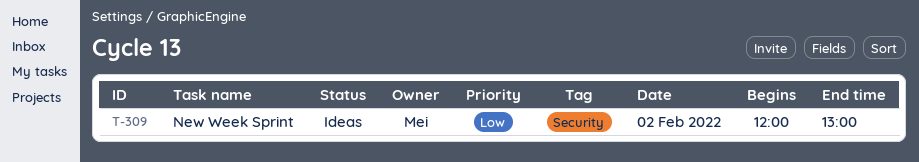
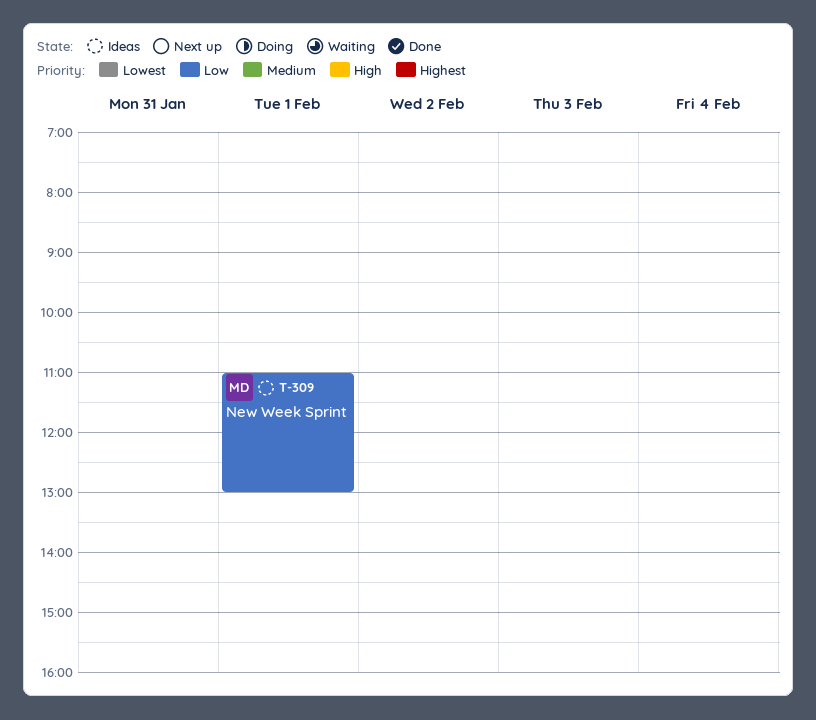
T-309, day: Feb 2 -> Feb 1
T-309, begins: 12:00 -> 11:00

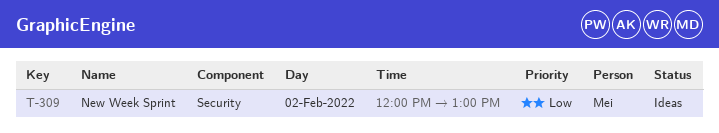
T-309, day: Feb 1 -> Feb 2
T-309, begins: 11:00 -> 12:00

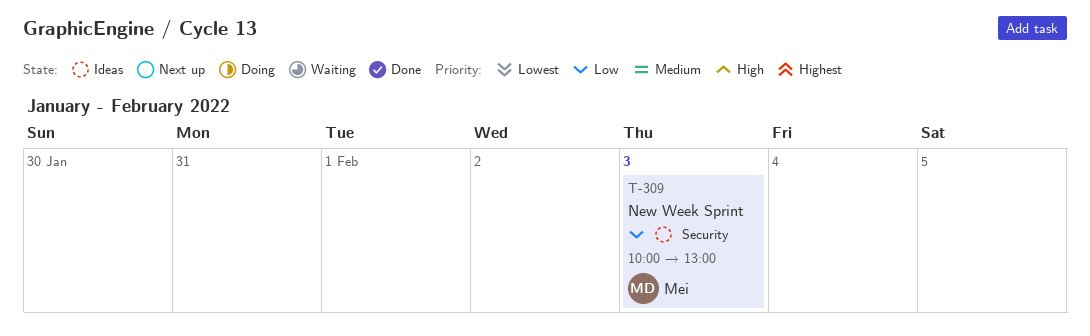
T-309, day: Feb 2 -> Feb 3
T-309, begins: 12:00 -> 10:00

